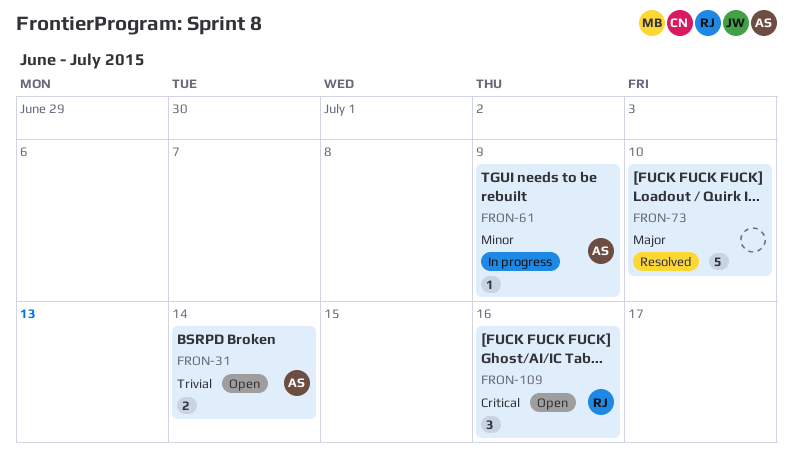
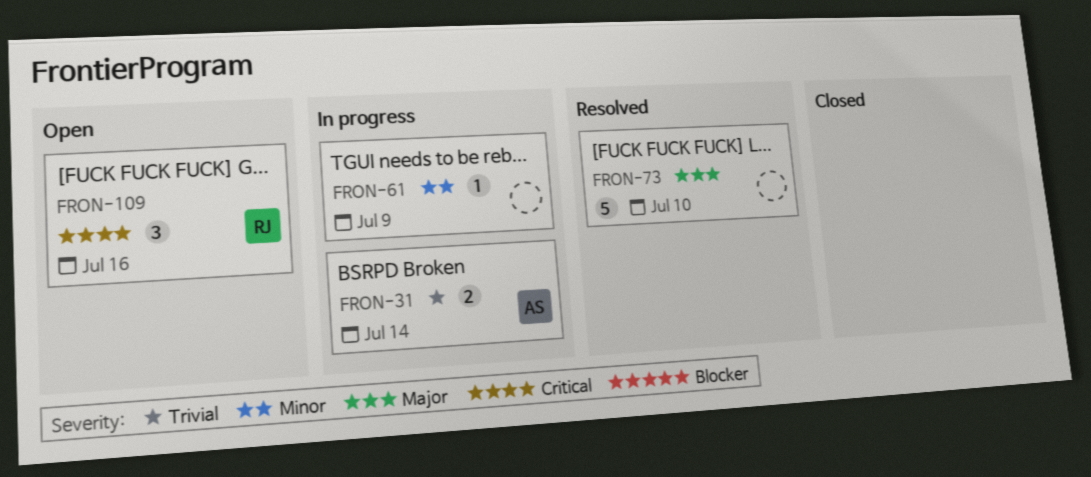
FRON-31, status: Open -> In progress
FRON-61, owner: AS -> none

